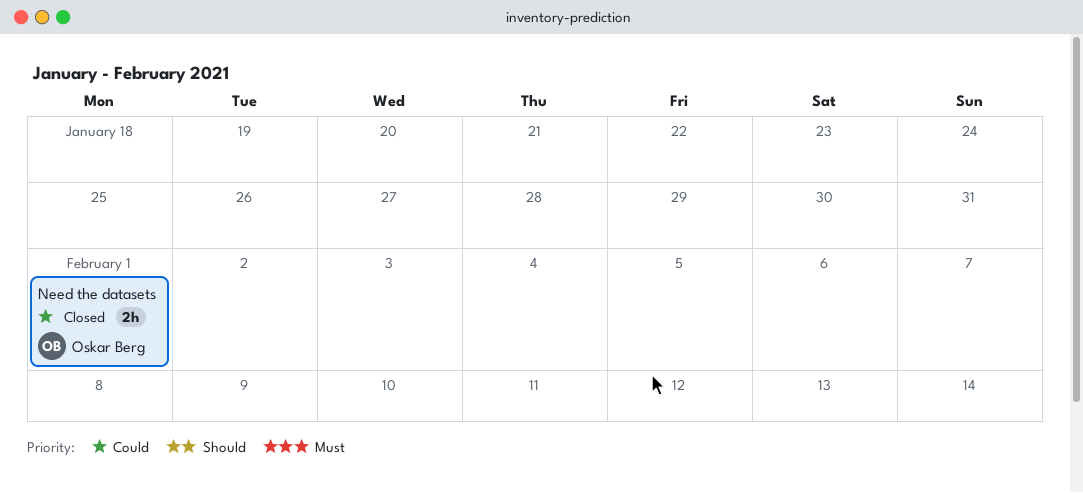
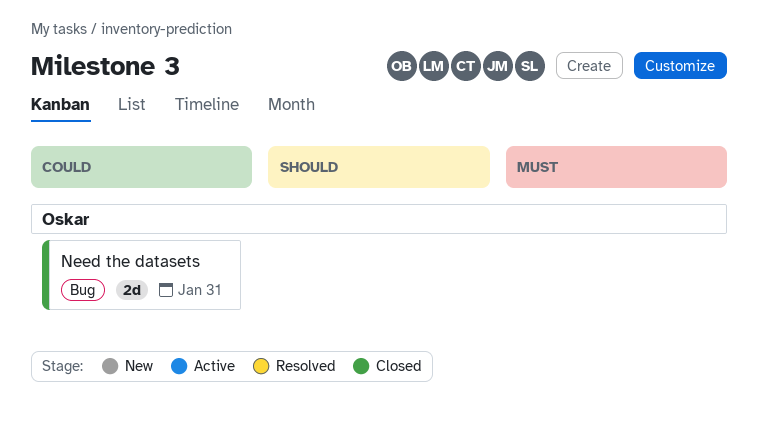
Need the datasets, estimate: 2h -> 2d
Need the datasets, due: Feb 1 -> Jan 31

